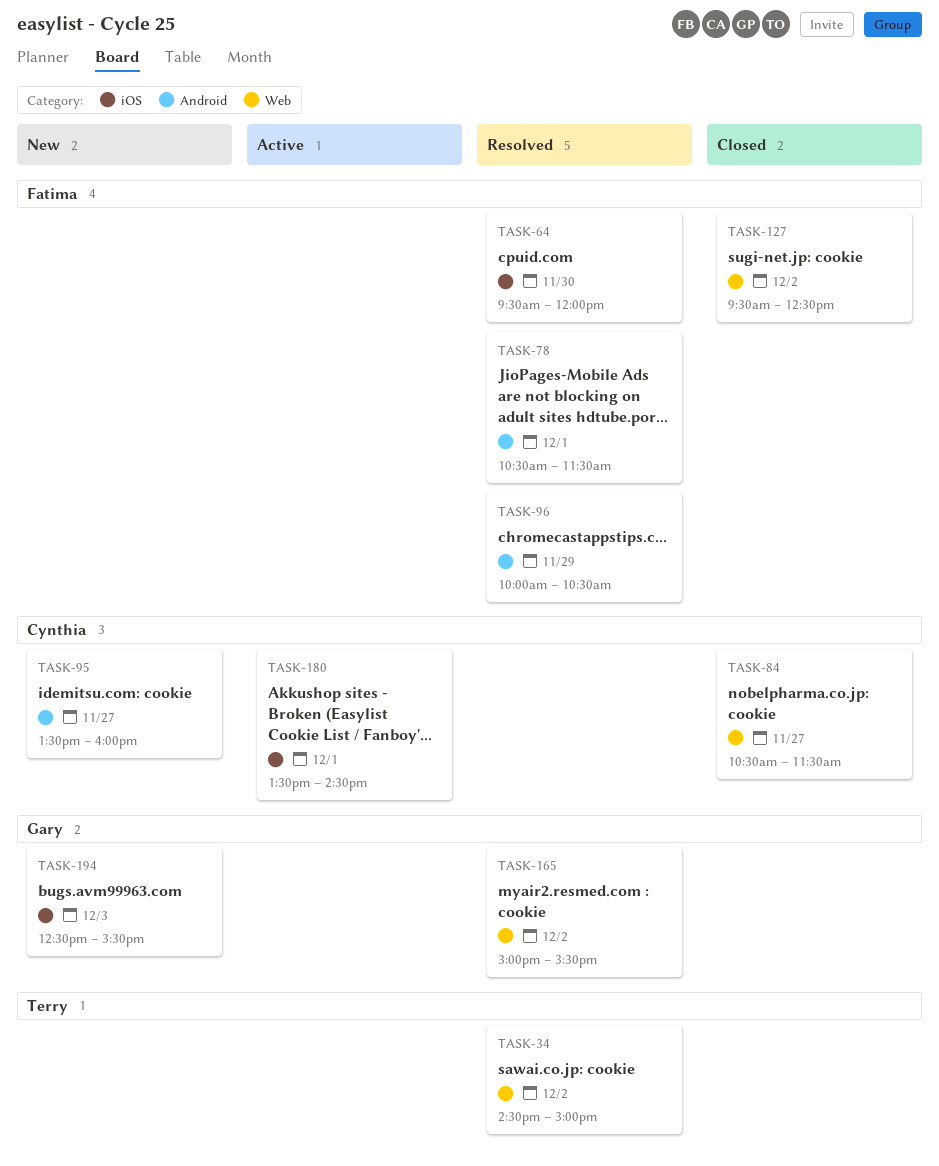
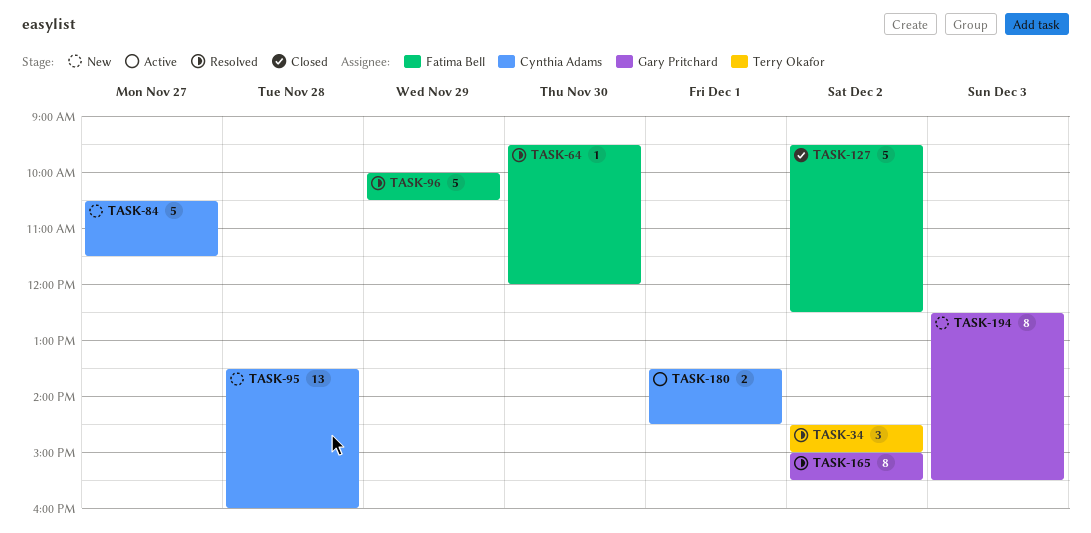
TASK-78: present -> none
TASK-84, status: Closed -> New
TASK-95, day: Nov 27 -> Nov 28

